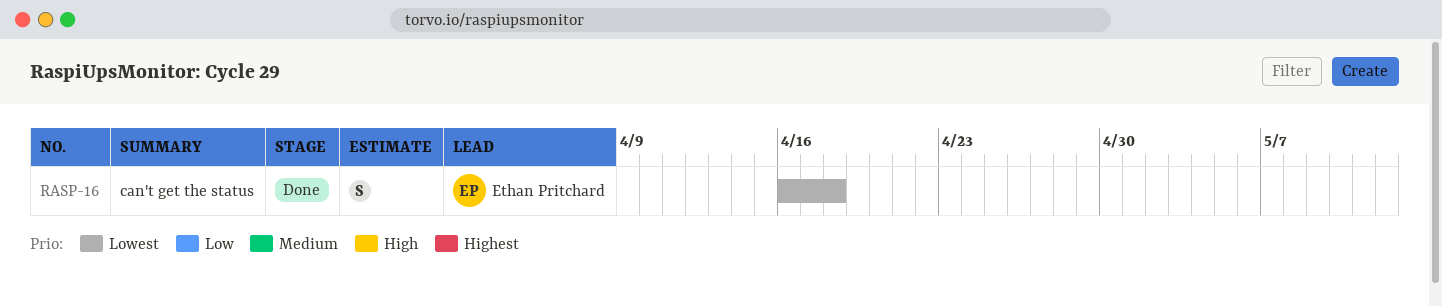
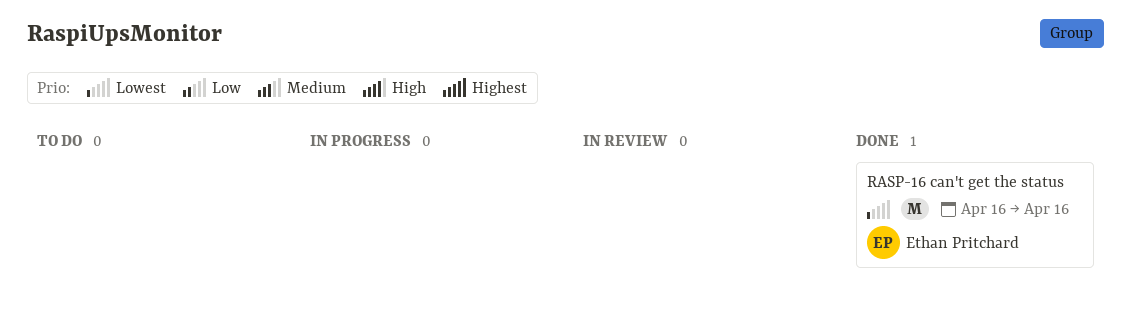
RASP-16, estimate: S -> M
RASP-16, due: Apr 18 -> Apr 16

